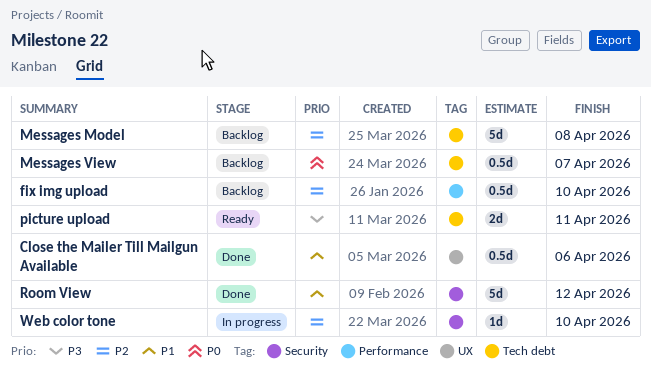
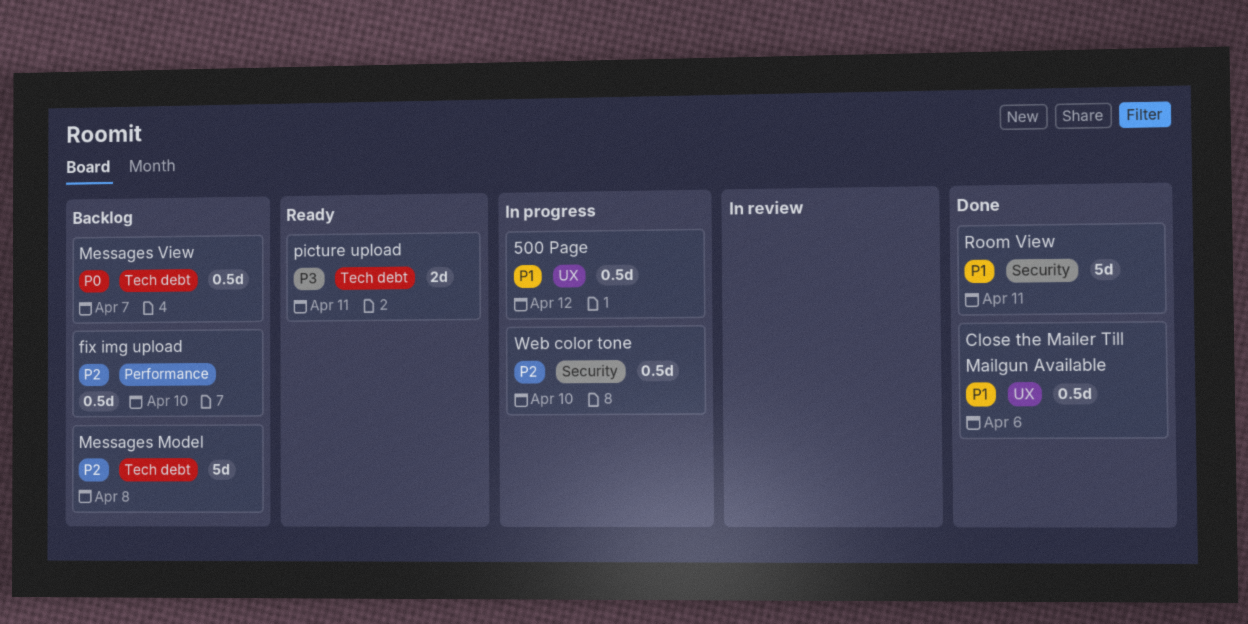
500 Page: none -> present
Room View, due: Apr 12 -> Apr 11
Web color tone, estimate: 1d -> 0.5d

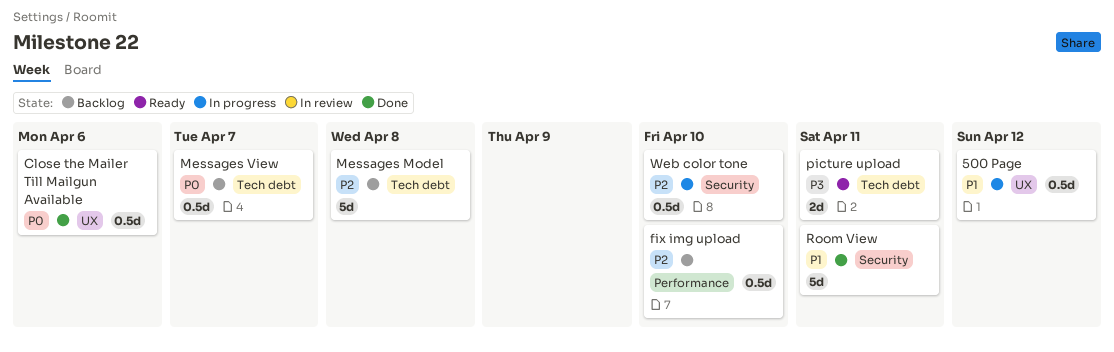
Close the Mailer Till Mailgun Available, priority: P1 -> P0

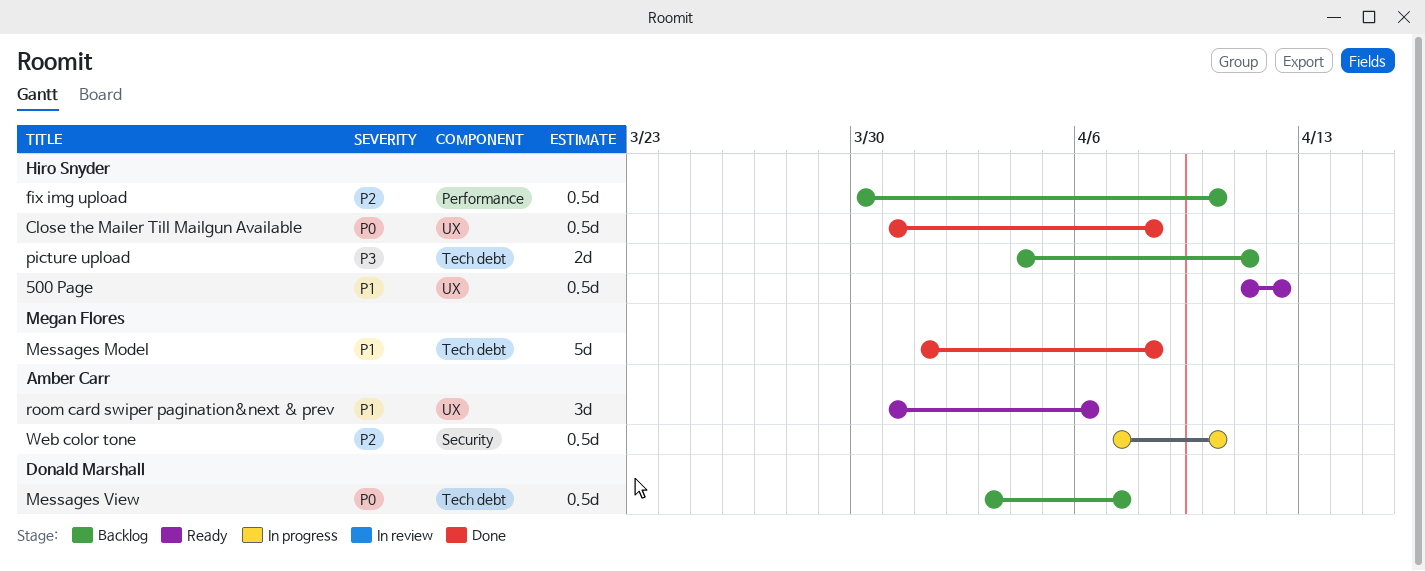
500 Page, status: In progress -> Ready
Close the Mailer Till Mailgun Available, due: Apr 6 -> Apr 8
Messages Model, status: Backlog -> Done
Messages Model, priority: P2 -> P1
picture upload, status: Ready -> Backlog
room card swiper pagination&next & prev: none -> present
Room View: present -> none

